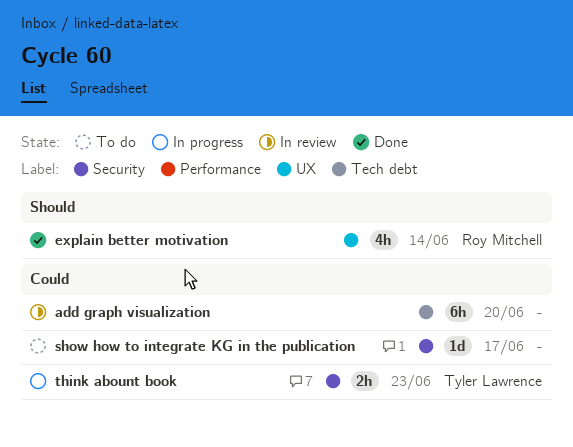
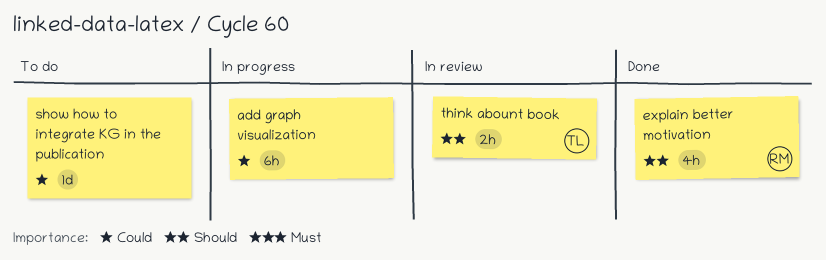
add graph visualization, status: In review -> In progress
think abount book, status: In progress -> In review
think abount book, priority: Could -> Should

